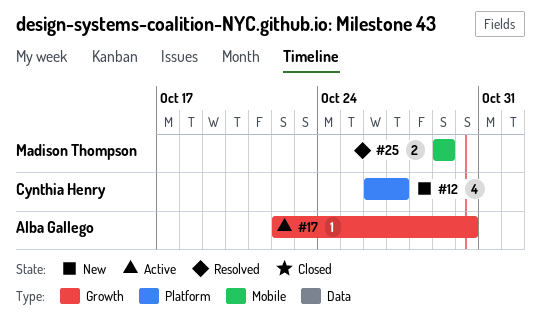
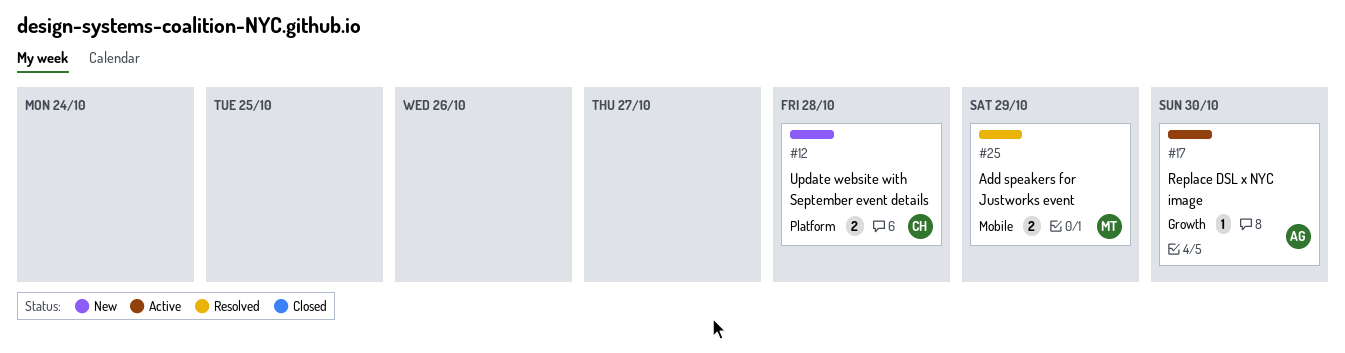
#12, estimate: 4 -> 2
#12, due: Oct 27 -> Oct 28

